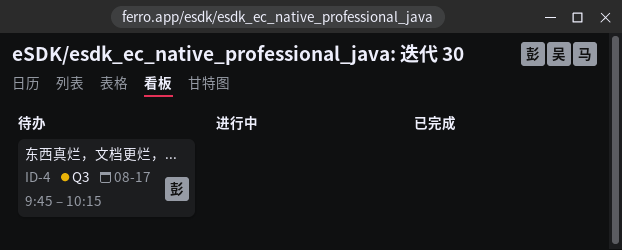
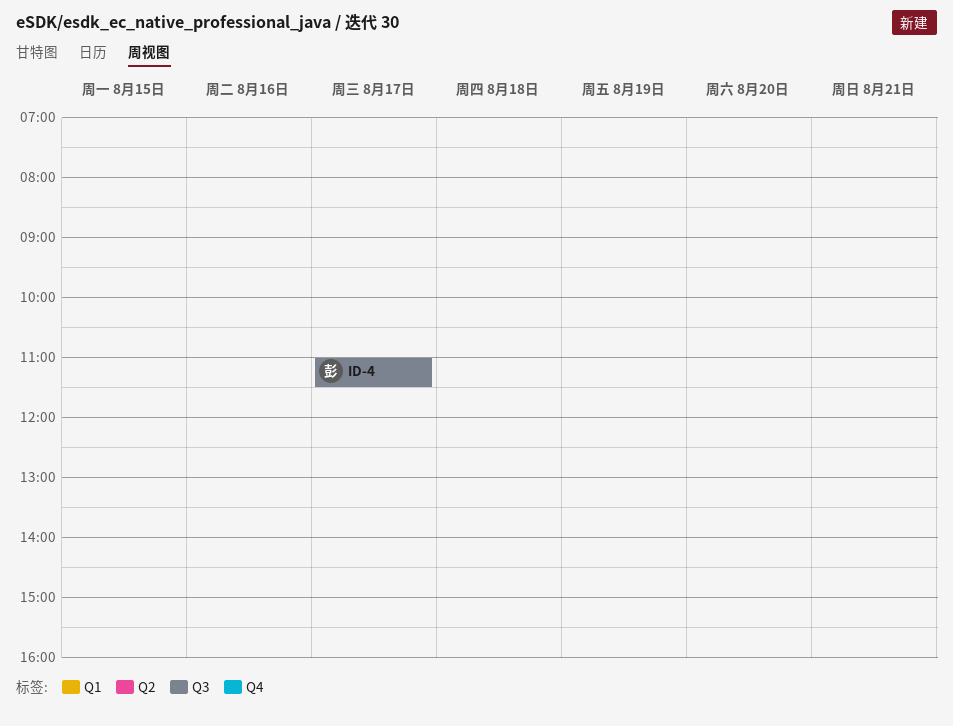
ID-4, begins: 09:45 -> 11:00
ID-4, ends: 10:15 -> 11:30

